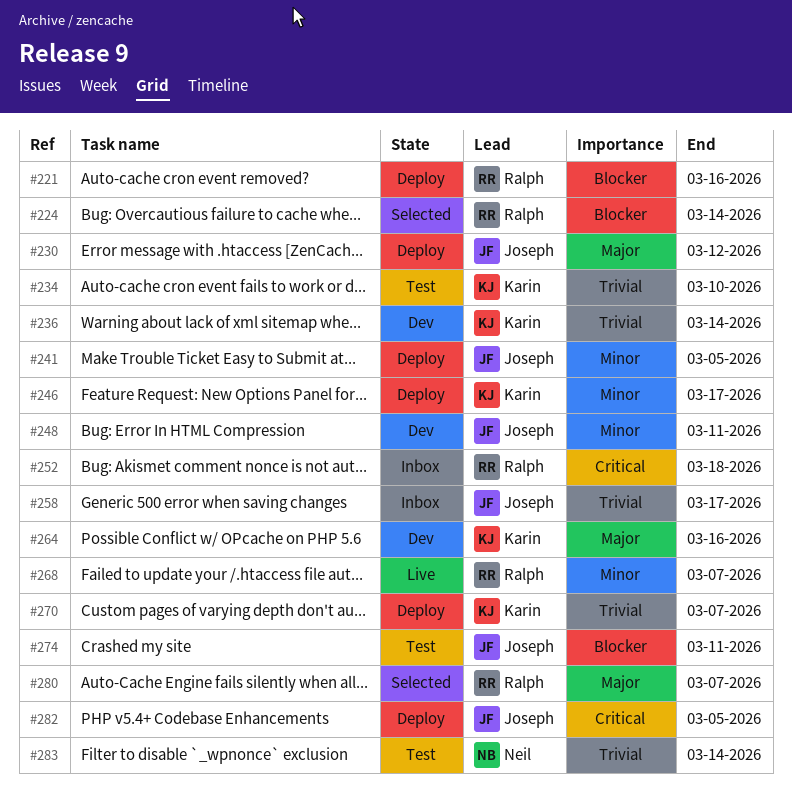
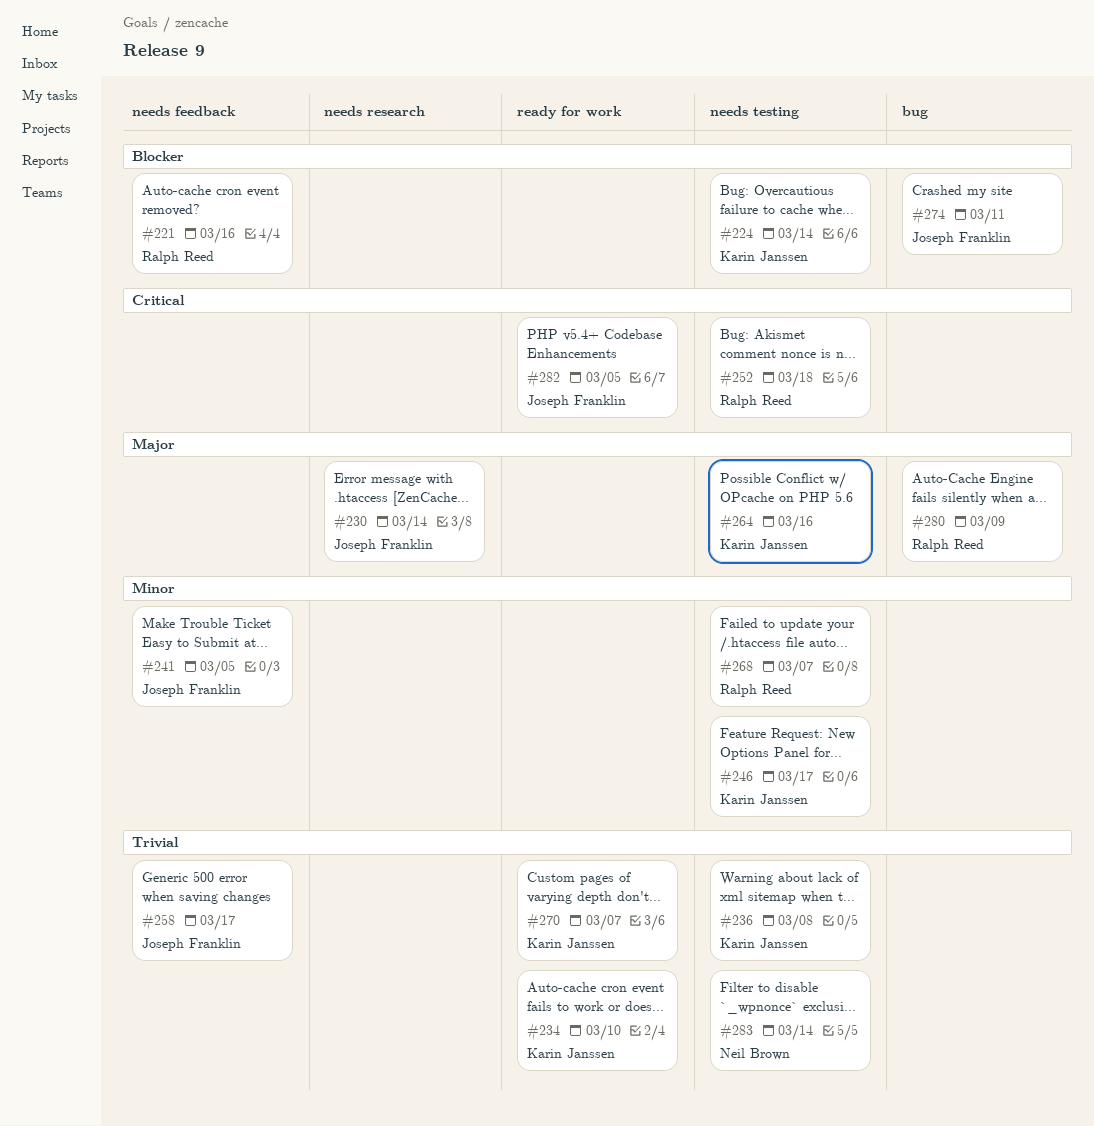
#224, owner: Ralph Reed -> Karin Janssen
#230, due: Mar 12 -> Mar 14
#236, due: Mar 14 -> Mar 8
#248: present -> none
#280, due: Mar 7 -> Mar 9

